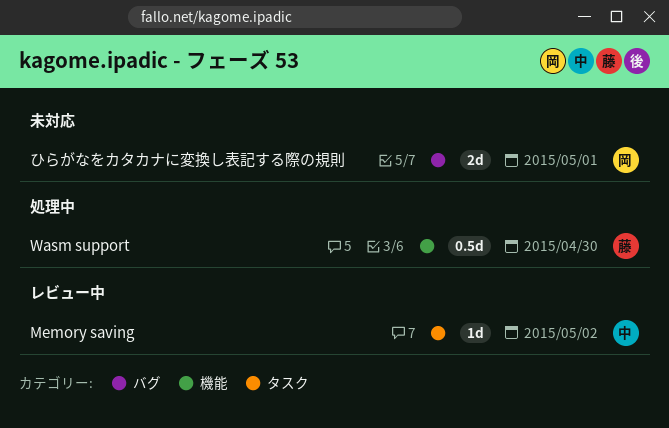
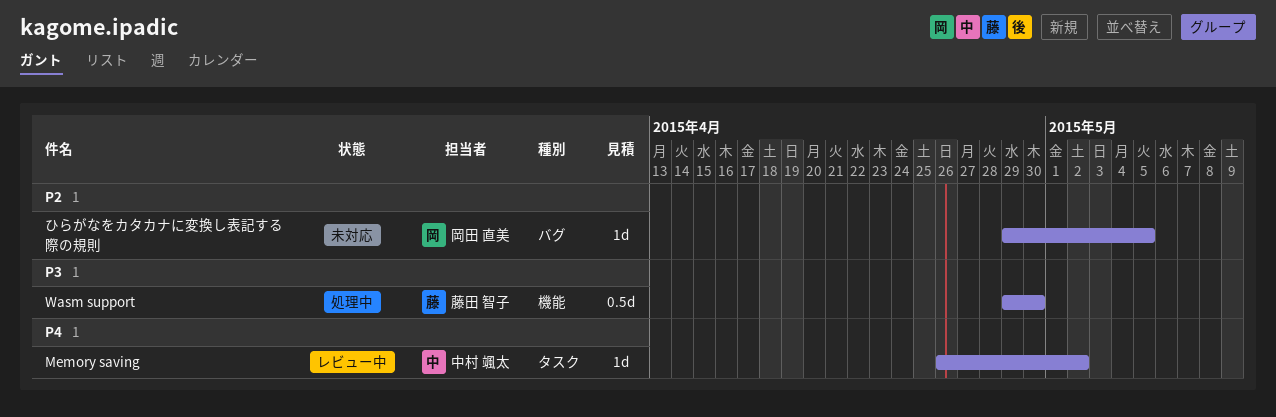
ひらがなをカタカナに変換し表記する際の規則, estimate: 2d -> 1d
ひらがなをカタカナに変換し表記する際の規則, due: May 1 -> May 5

